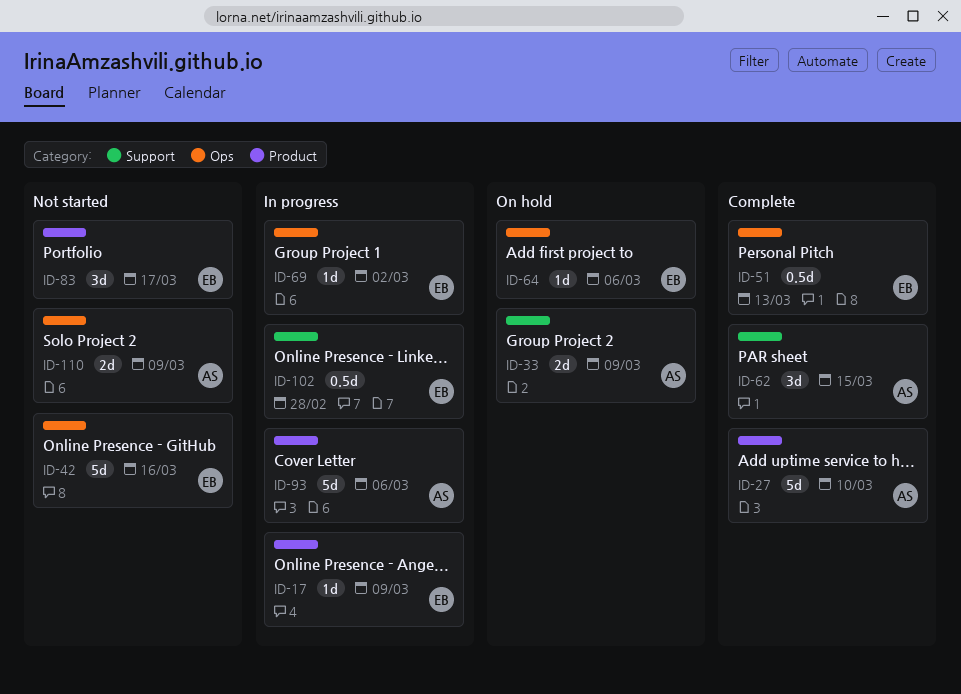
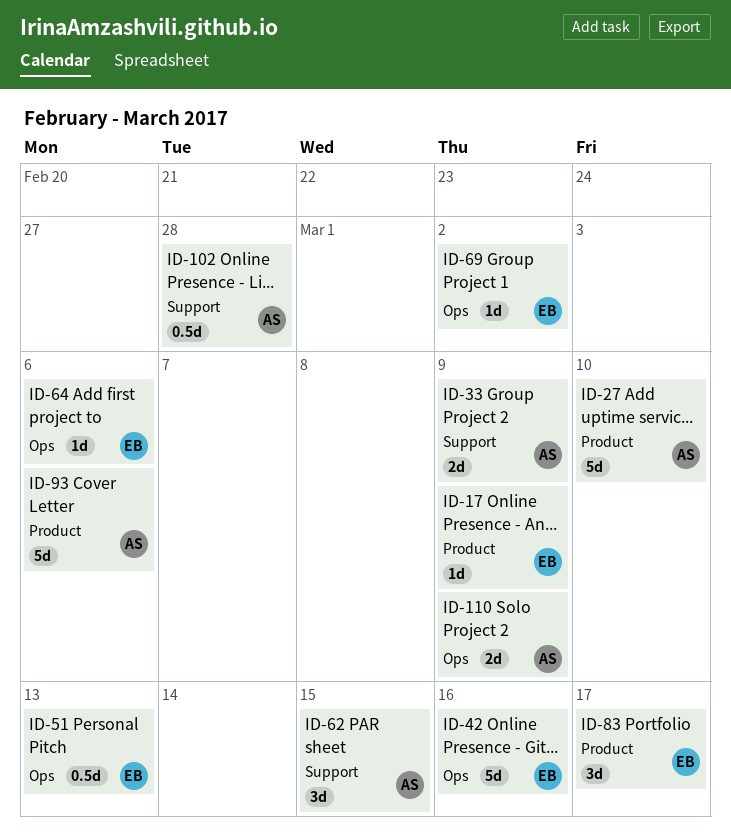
ID-102, owner: EB -> AS

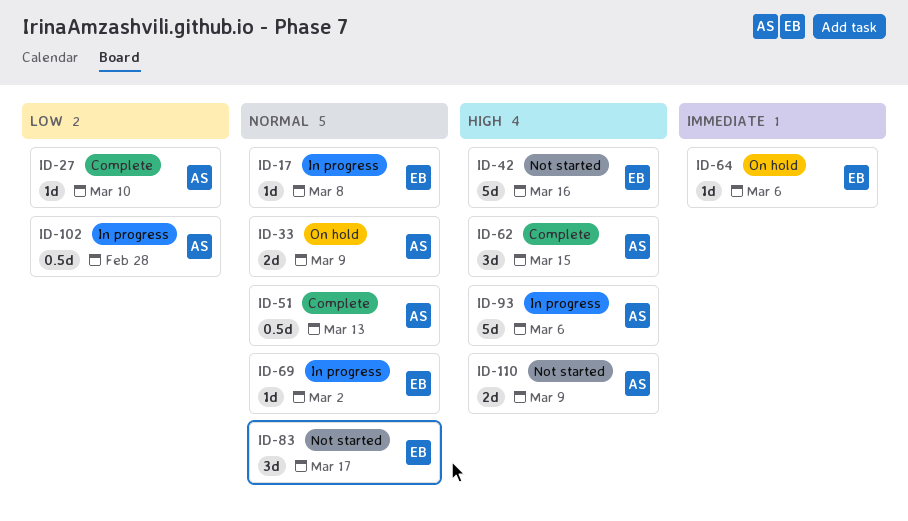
ID-17, due: Mar 9 -> Mar 8
ID-27, estimate: 5d -> 1d
ID-51, owner: EB -> AS

